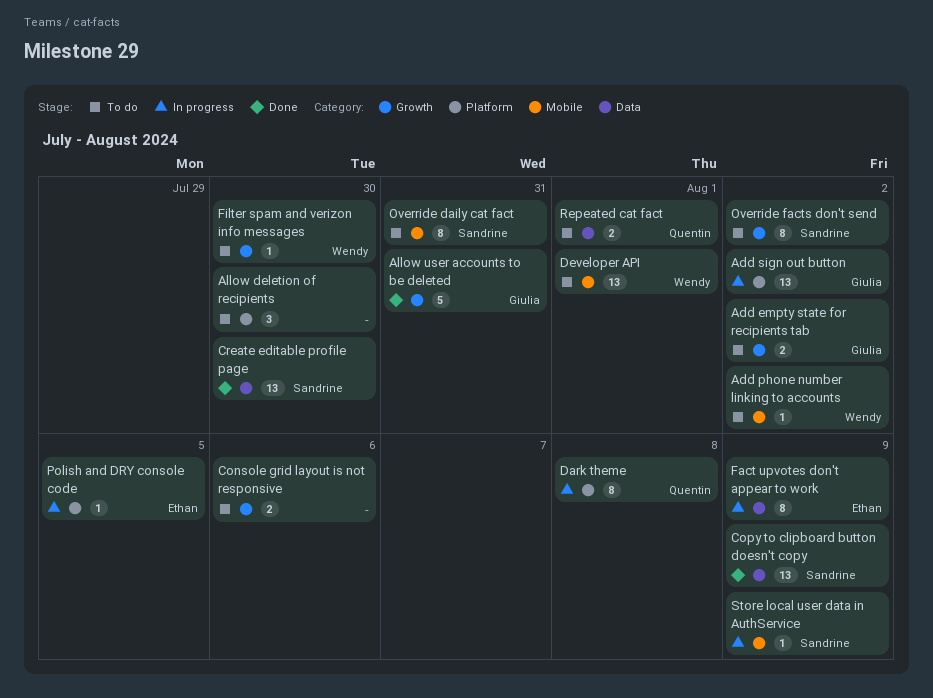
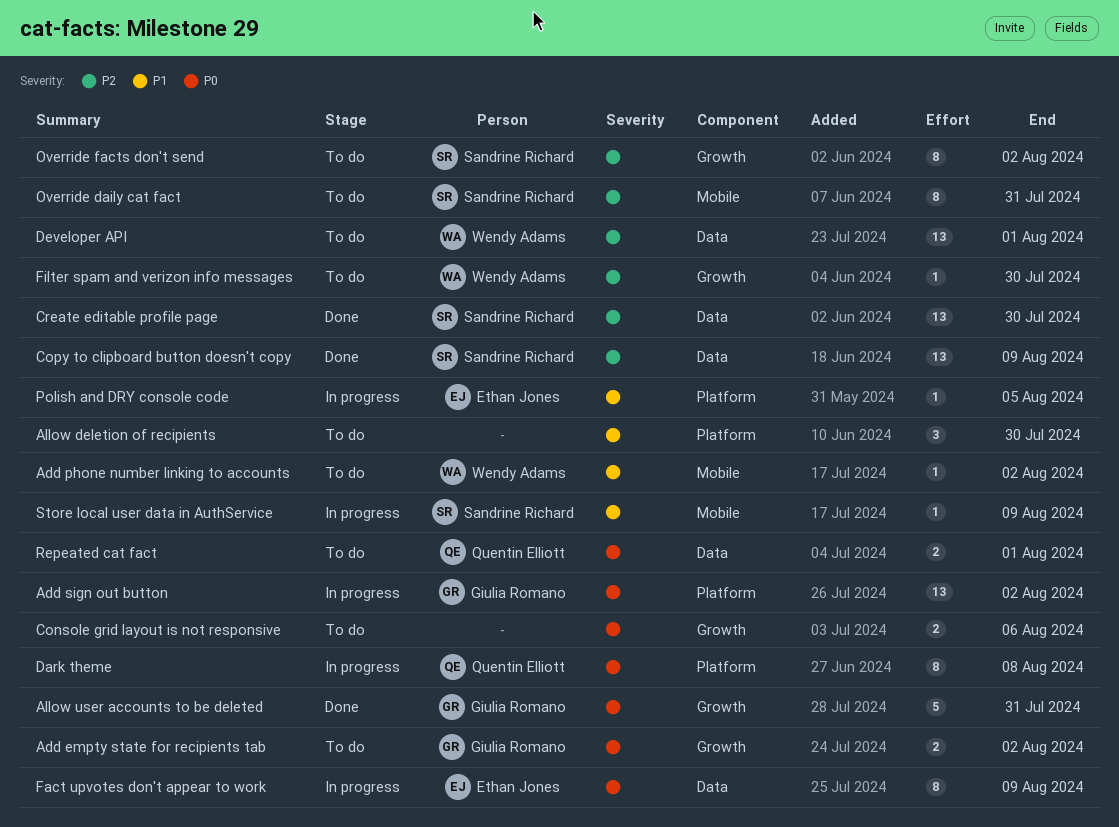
Developer API, label: Mobile -> Data

